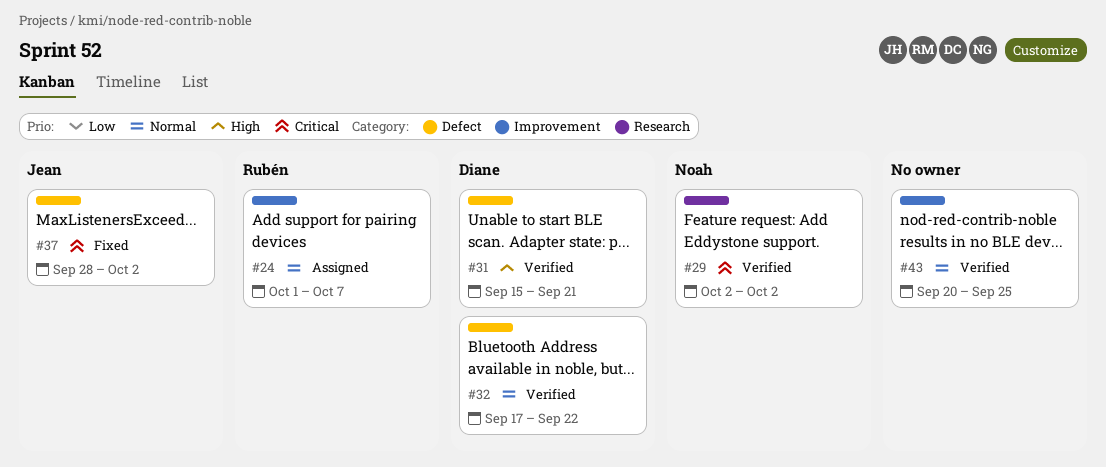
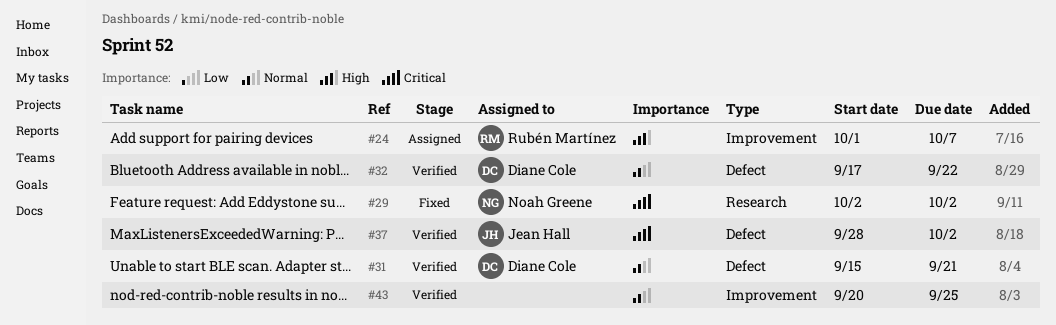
#24, priority: Normal -> High
#29, status: Verified -> Fixed
#31, priority: High -> Normal
#37, status: Fixed -> Verified

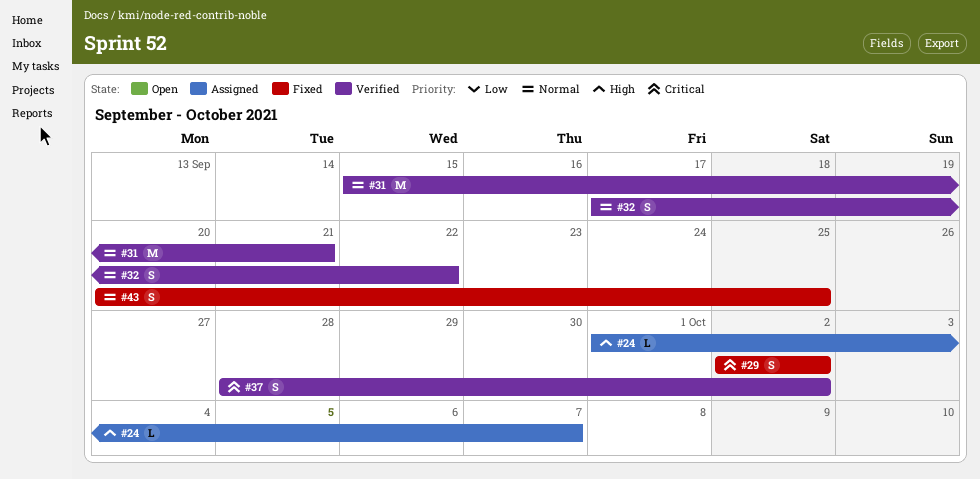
#43, status: Verified -> Fixed

